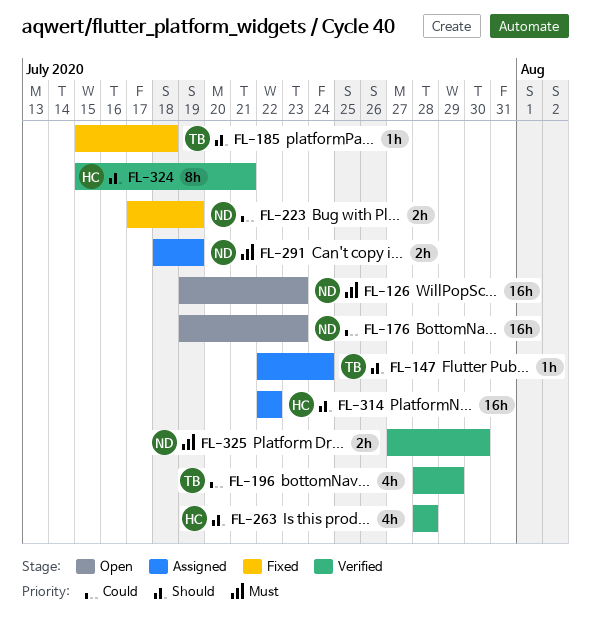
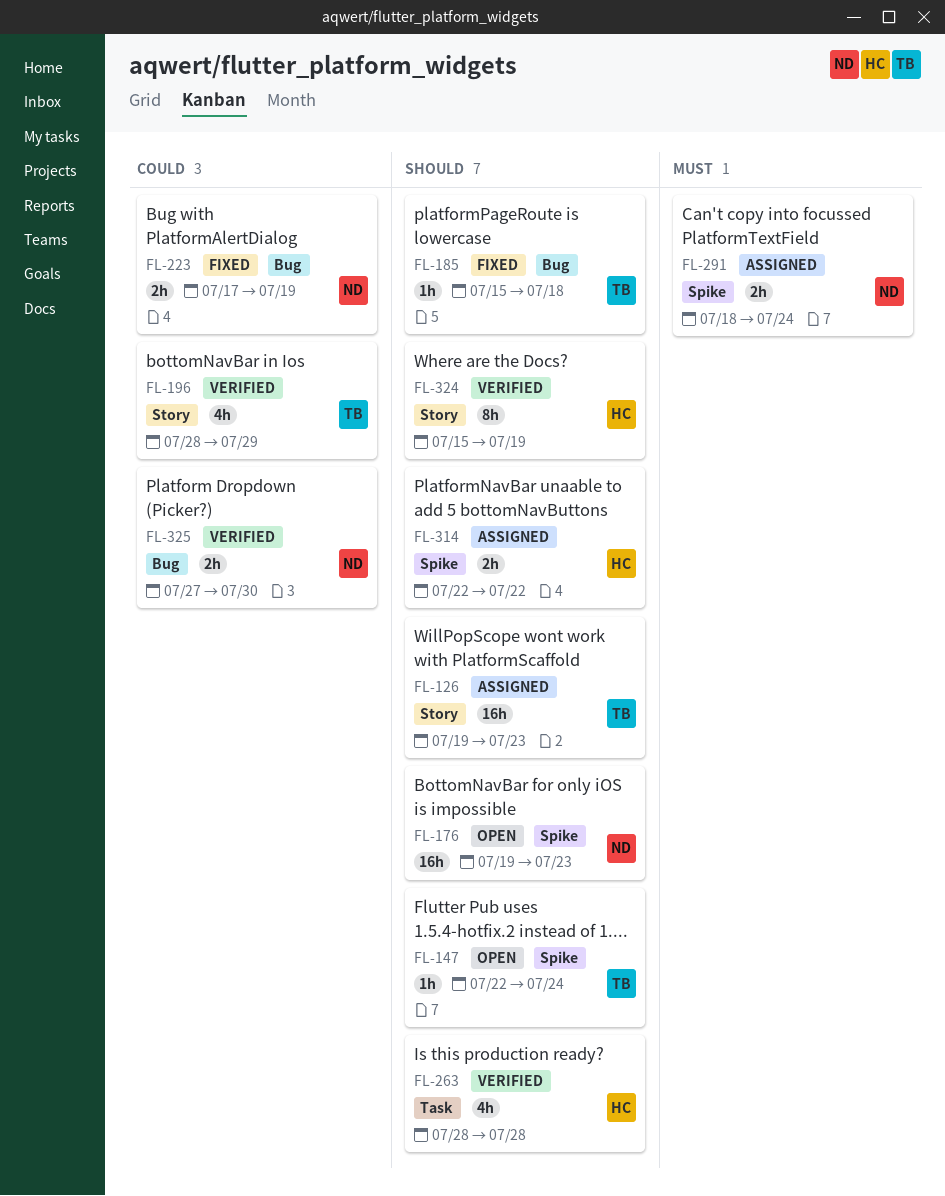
FL-126, status: Open -> Assigned
FL-126, owner: ND -> TB
FL-126, priority: Must -> Should
FL-147, status: Assigned -> Open
FL-176, priority: Could -> Should
FL-291, due: Jul 19 -> Jul 24
FL-314, estimate: 16h -> 2h
FL-324, due: Jul 21 -> Jul 19
FL-325, priority: Must -> Could

